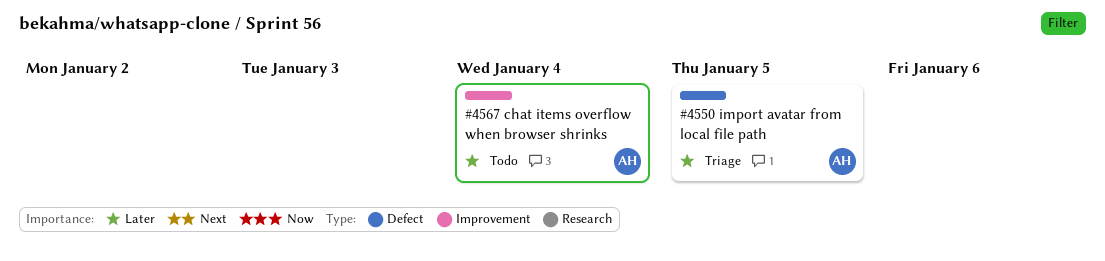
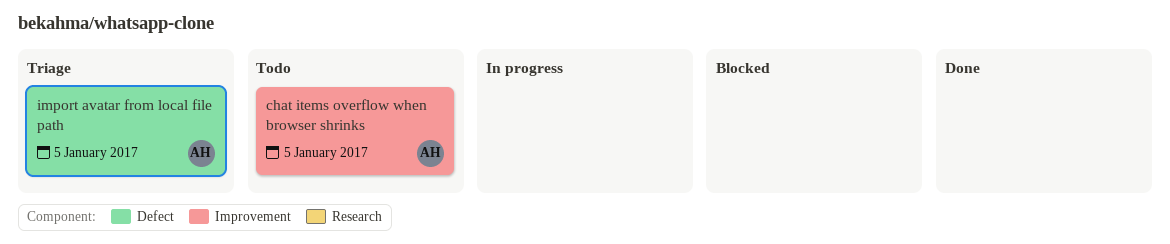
chat items overflow when browser shrinks, due: Jan 4 -> Jan 5

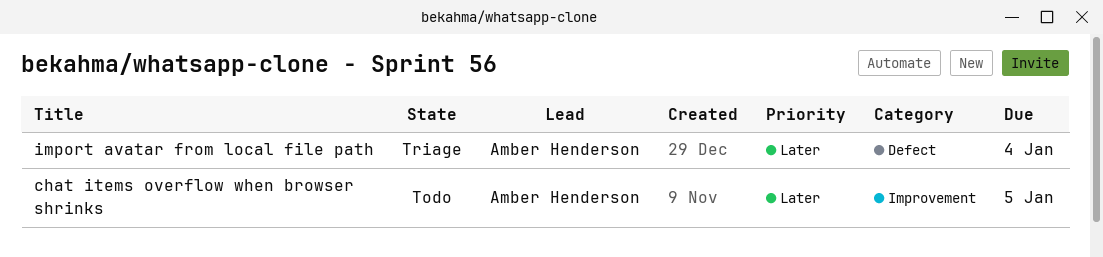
import avatar from local file path, due: Jan 5 -> Jan 4

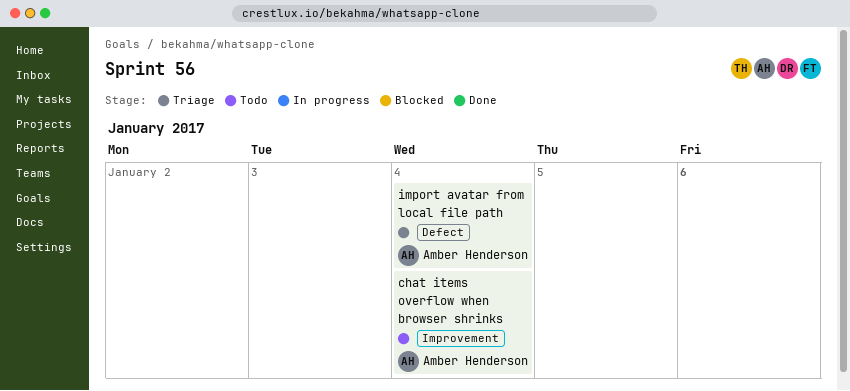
chat items overflow when browser shrinks, due: Jan 5 -> Jan 4

